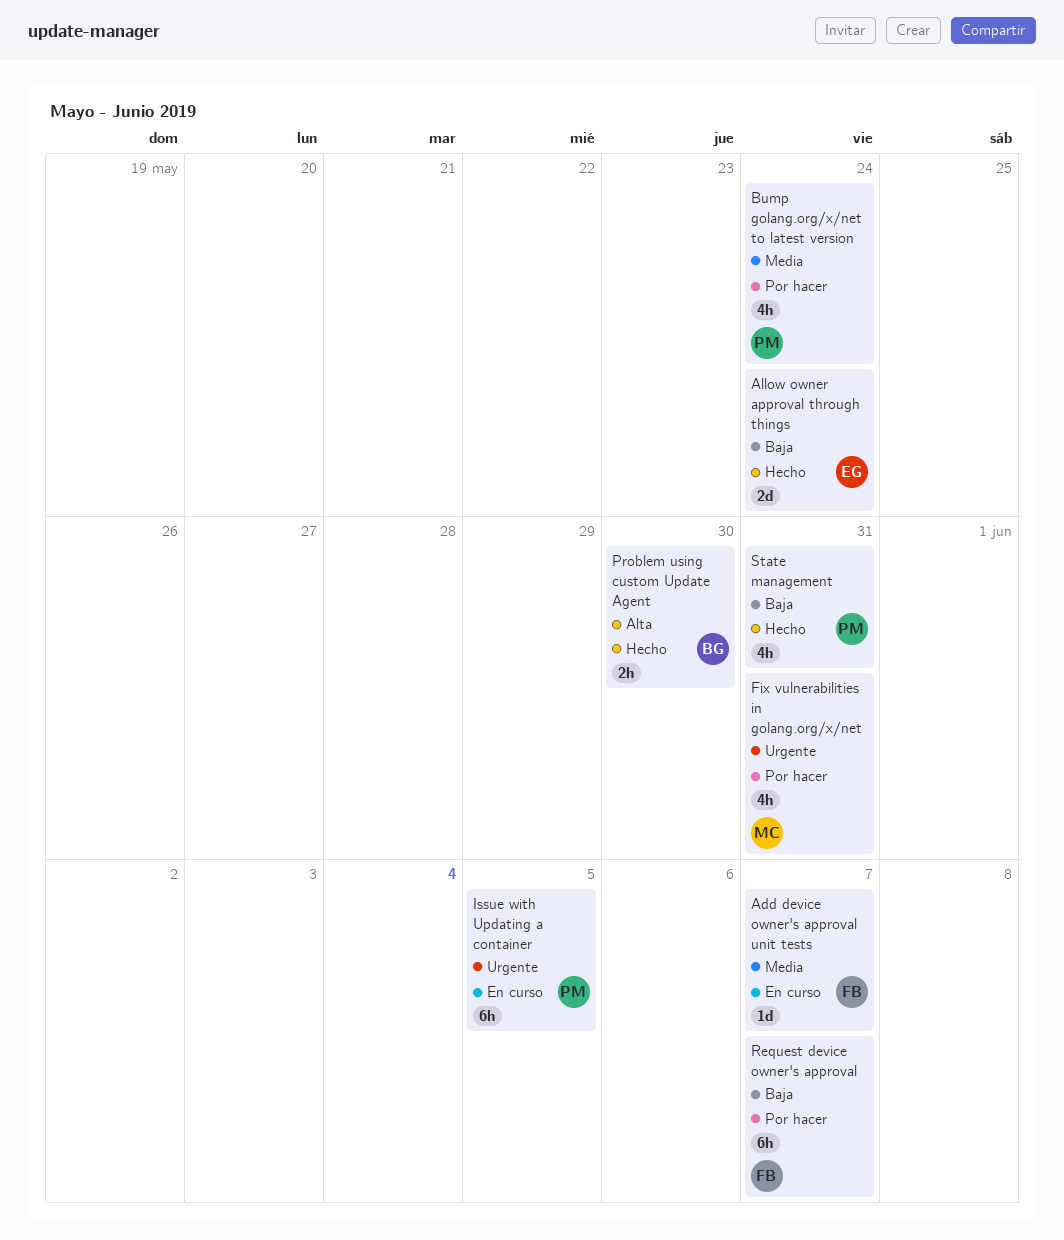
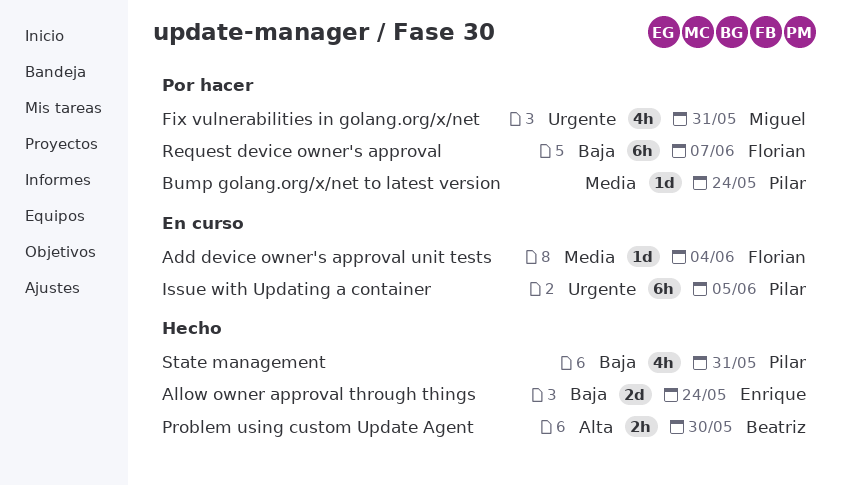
Add device owner's approval unit tests, due: Jun 7 -> Jun 4
Bump golang.org/x/net to latest version, estimate: 4h -> 1d

